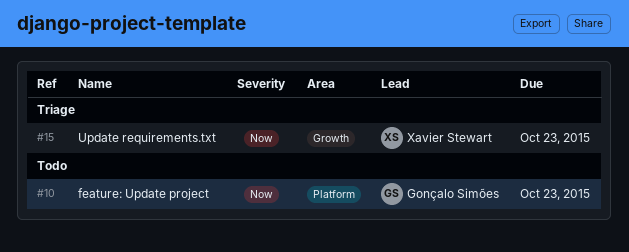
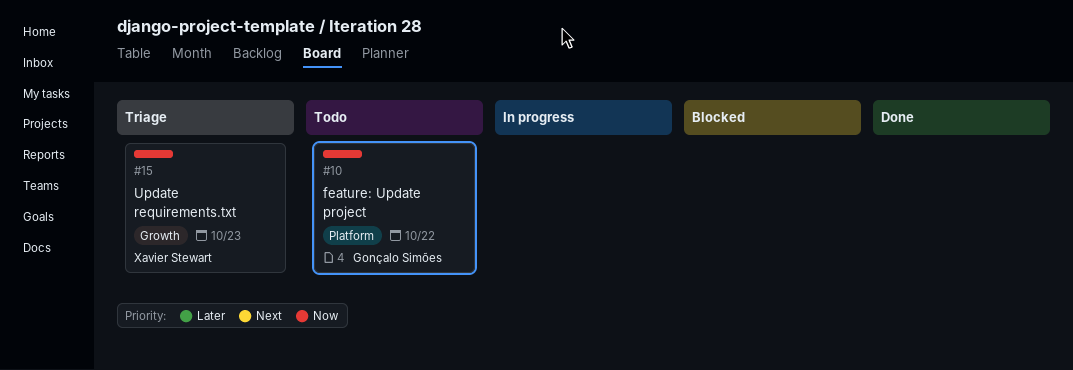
#10, due: Oct 23 -> Oct 22

